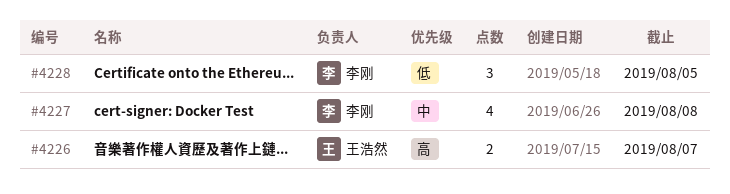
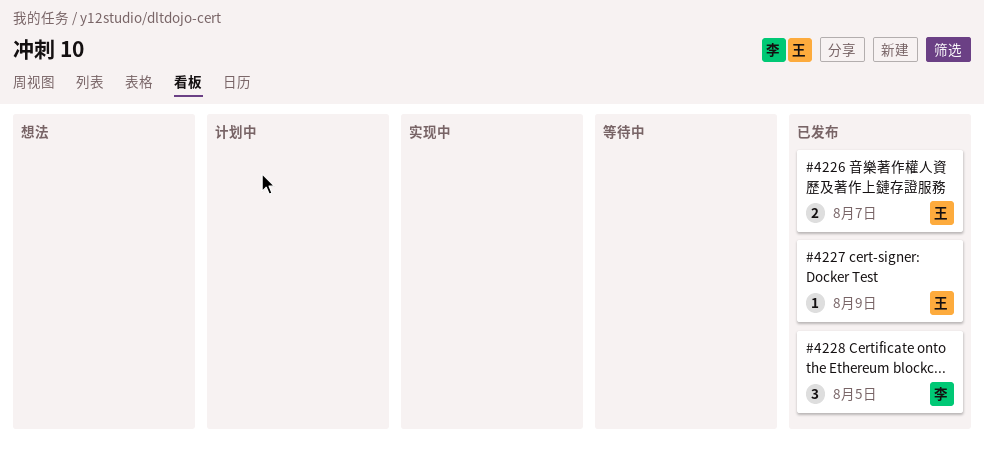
#4227, owner: 李刚 -> 王浩然
#4227, estimate: 4 -> 1
#4227, due: Aug 8 -> Aug 9

